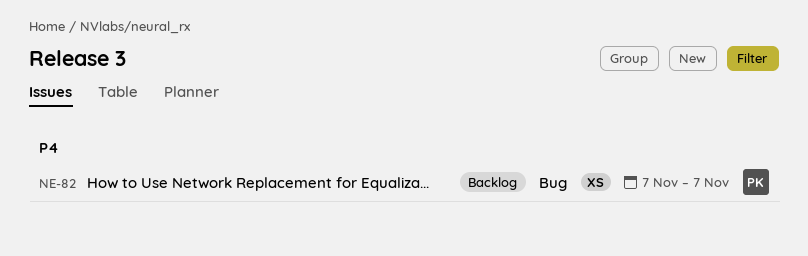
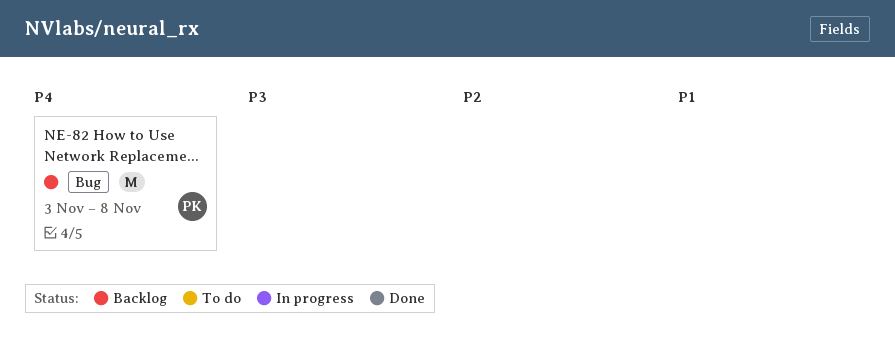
NE-82, estimate: XS -> M
NE-82, start: Nov 7 -> Nov 3
NE-82, due: Nov 7 -> Nov 8

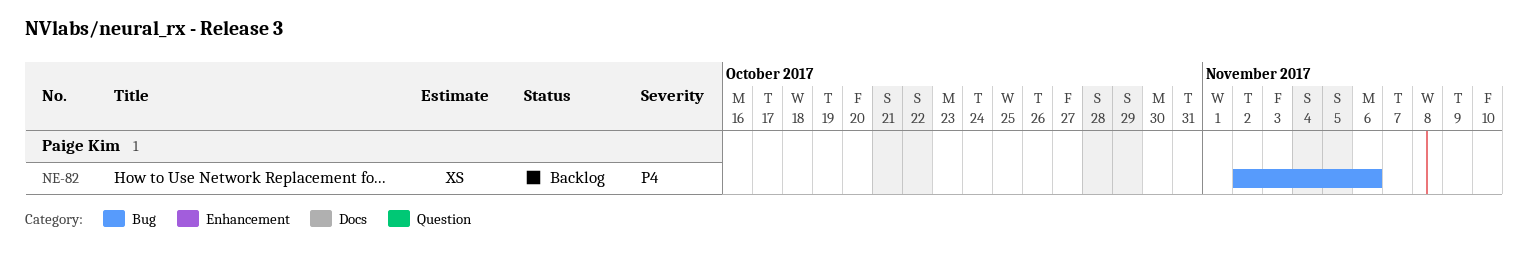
NE-82, estimate: M -> XS
NE-82, start: Nov 3 -> Nov 2
NE-82, due: Nov 8 -> Nov 6

